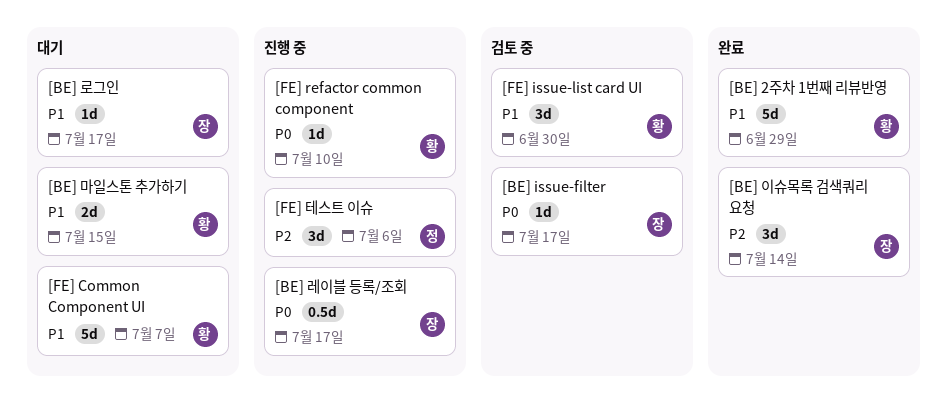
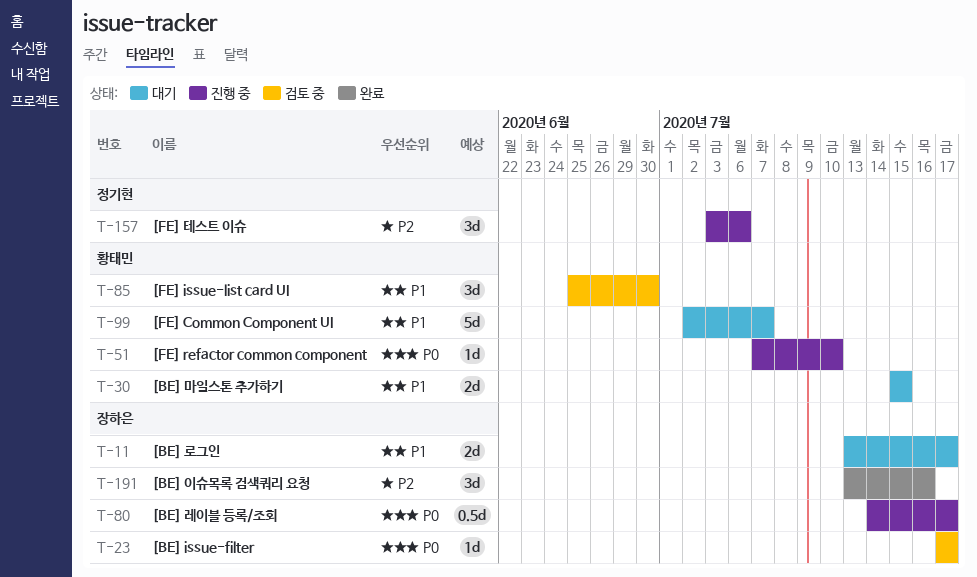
[BE] 2주차 1번째 리뷰반영: present -> none
[BE] 로그인, estimate: 1d -> 2d
[BE] 이슈목록 검색쿼리 요청, due: Jul 14 -> Jul 16

